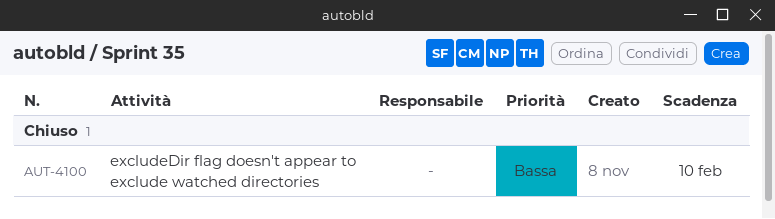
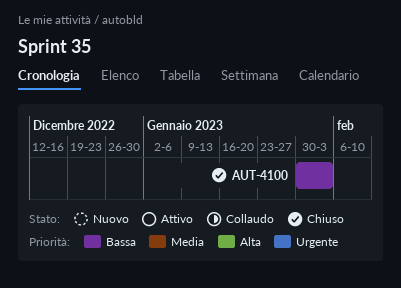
AUT-4100, due: Feb 10 -> Feb 3

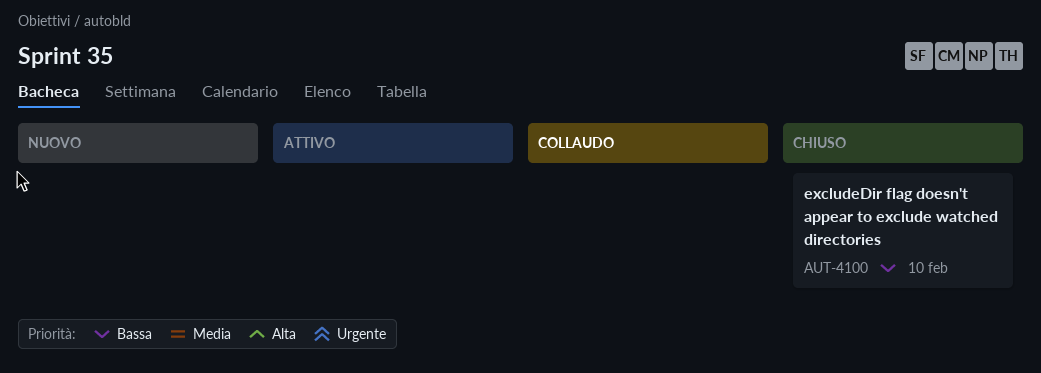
AUT-4100, due: Feb 3 -> Feb 10

